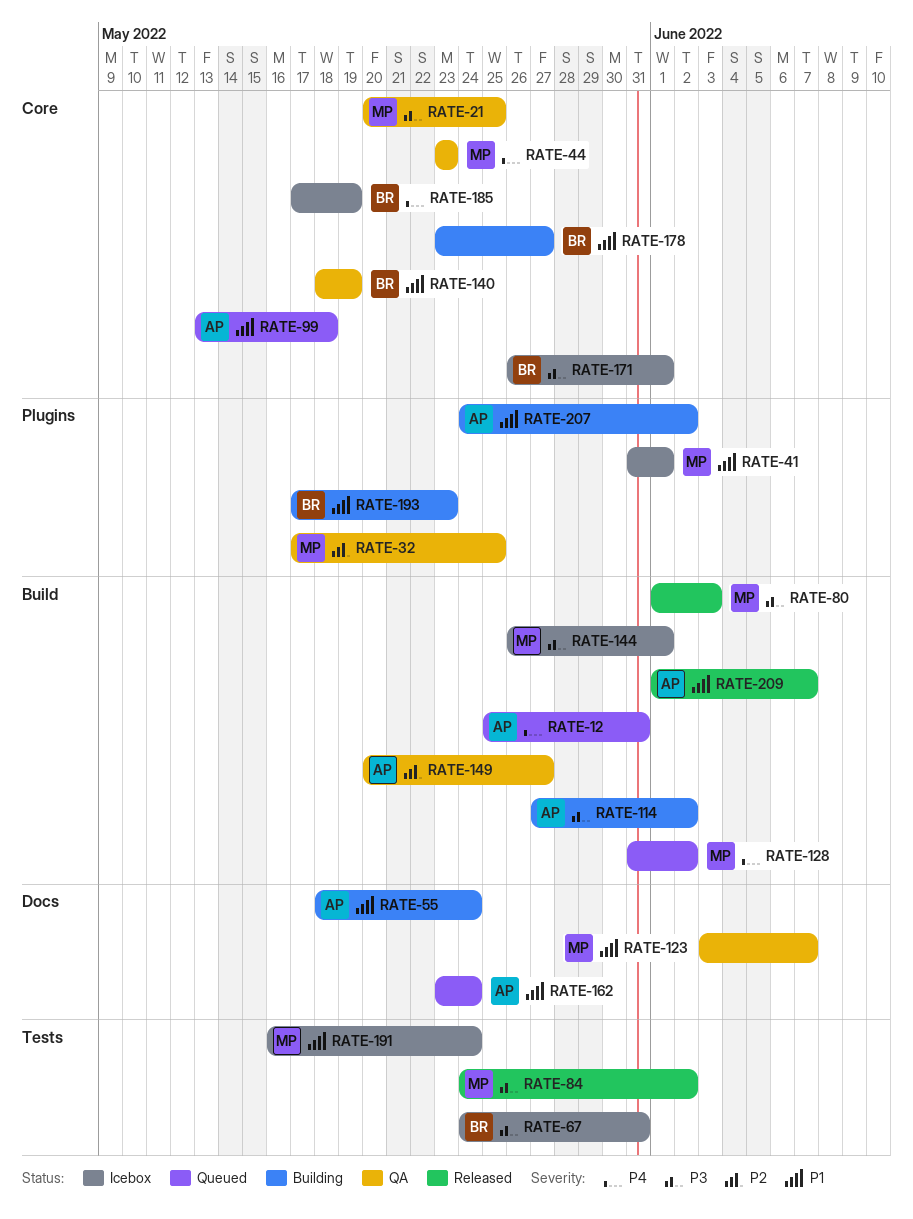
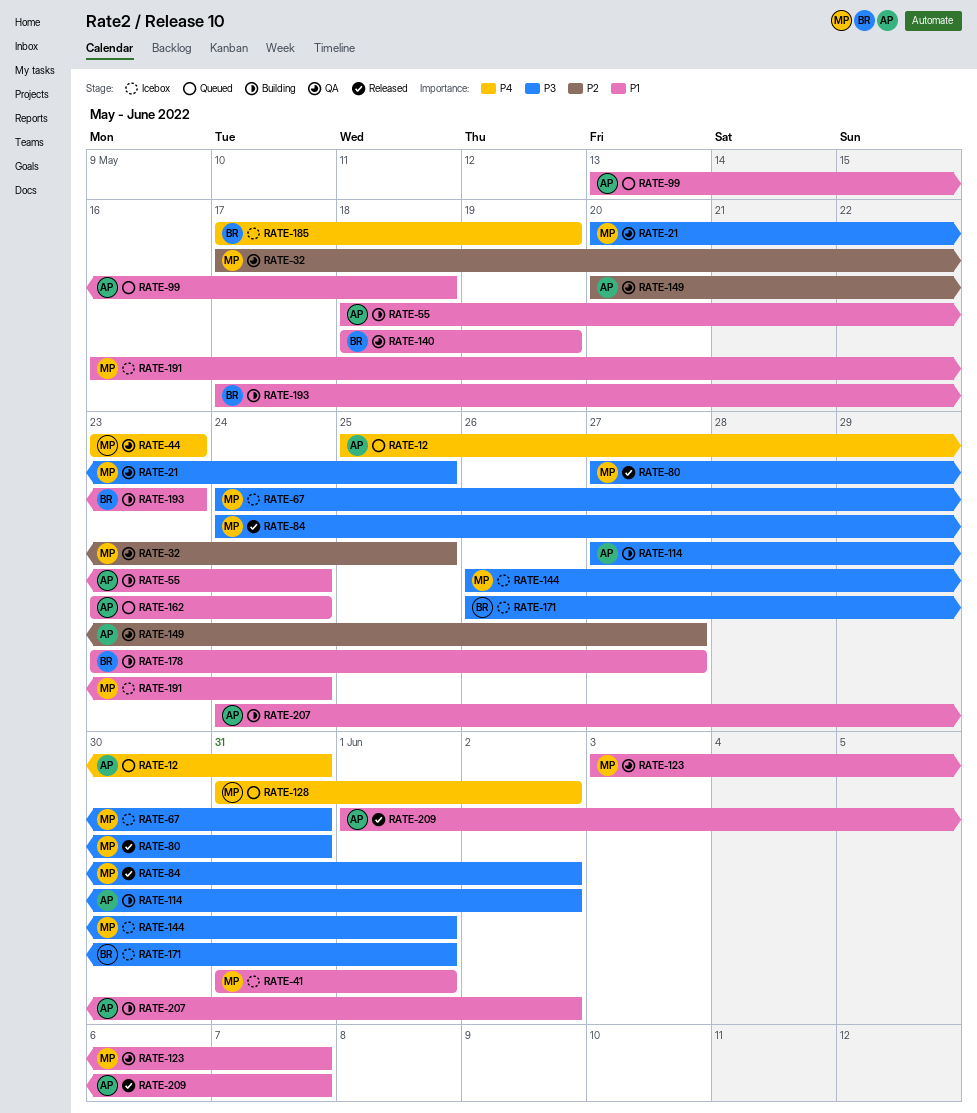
RATE-67, owner: BR -> MP
RATE-80, start: Jun 1 -> May 27
RATE-80, due: Jun 3 -> May 31

